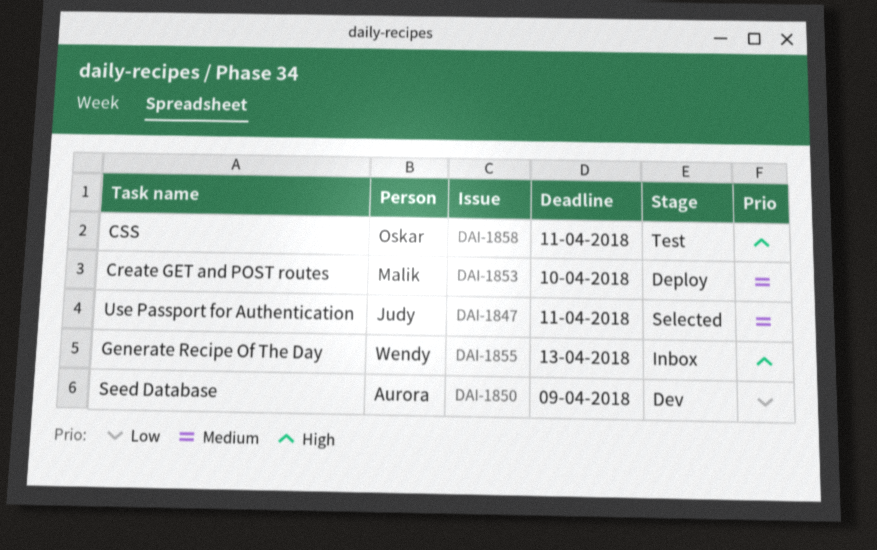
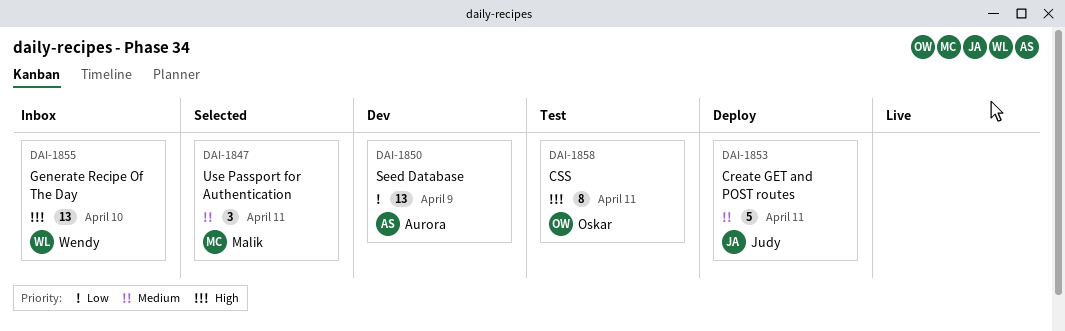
DAI-1847, owner: Judy -> Malik
DAI-1853, owner: Malik -> Judy
DAI-1853, due: Apr 10 -> Apr 11
DAI-1855, due: Apr 13 -> Apr 10

